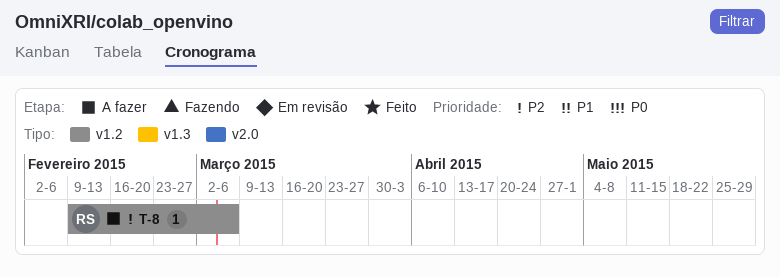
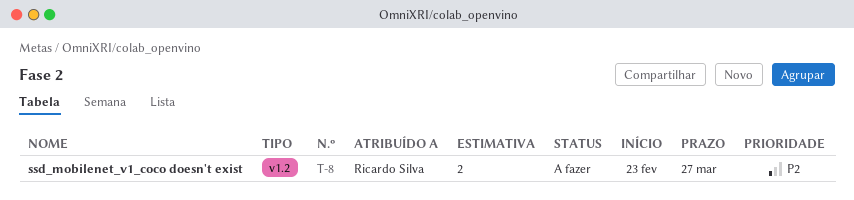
T-8, estimate: 1 -> 2
T-8, start: Feb 9 -> Feb 23
T-8, due: Mar 6 -> Mar 27

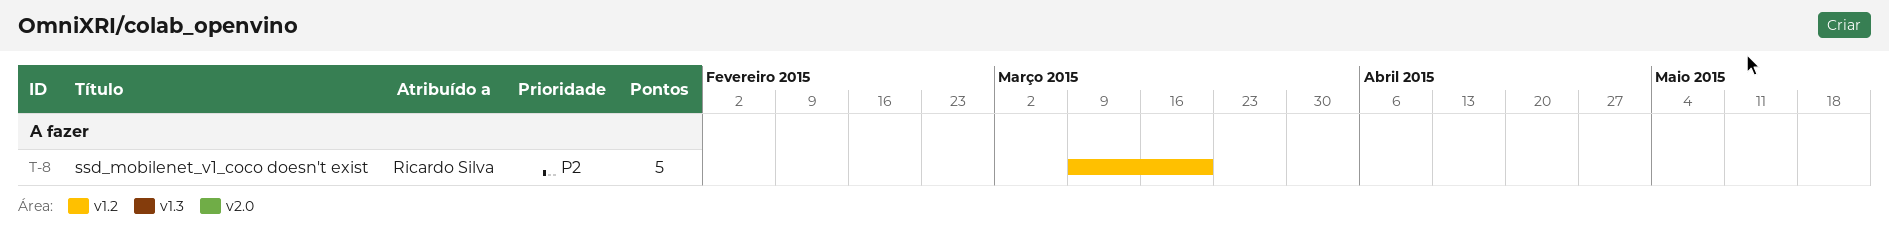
T-8, estimate: 2 -> 5
T-8, start: Feb 23 -> Mar 9
T-8, due: Mar 27 -> Mar 20

